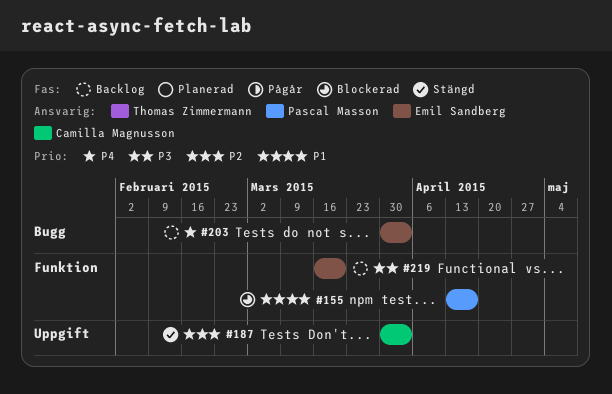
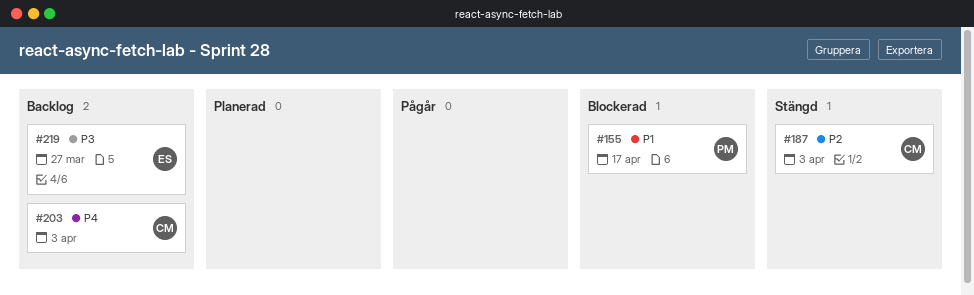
#203, owner: Emil Sandberg -> Camilla Magnusson
#219, due: Mar 20 -> Mar 27

